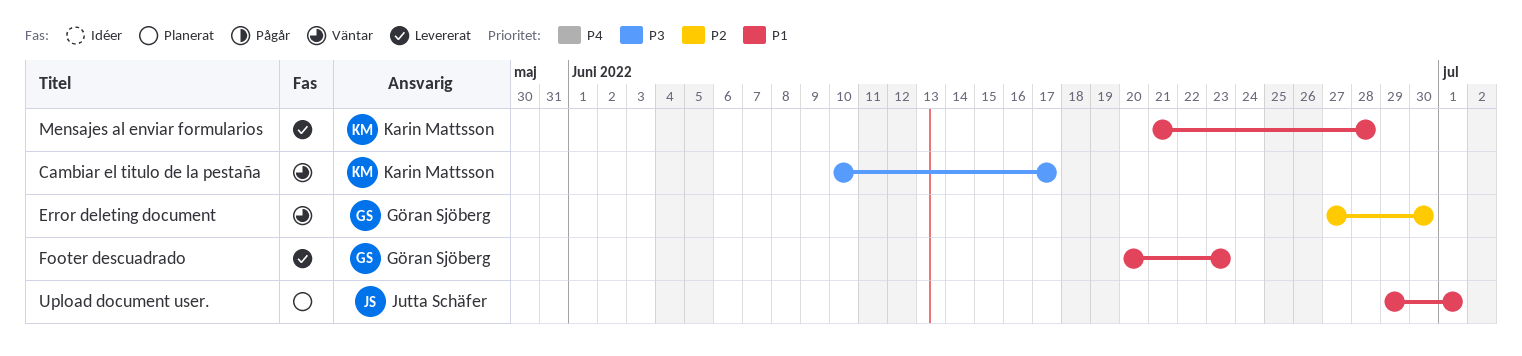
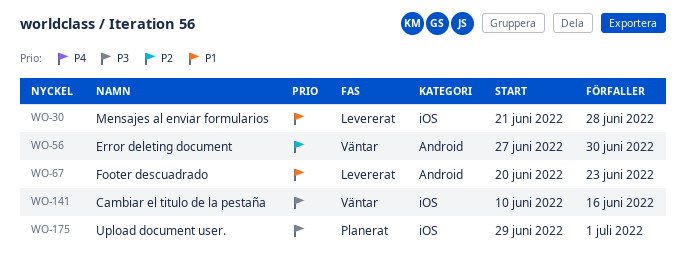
Cambiar el titulo de la pestaña, due: Jun 17 -> Jun 16
Upload document user., priority: P1 -> P3

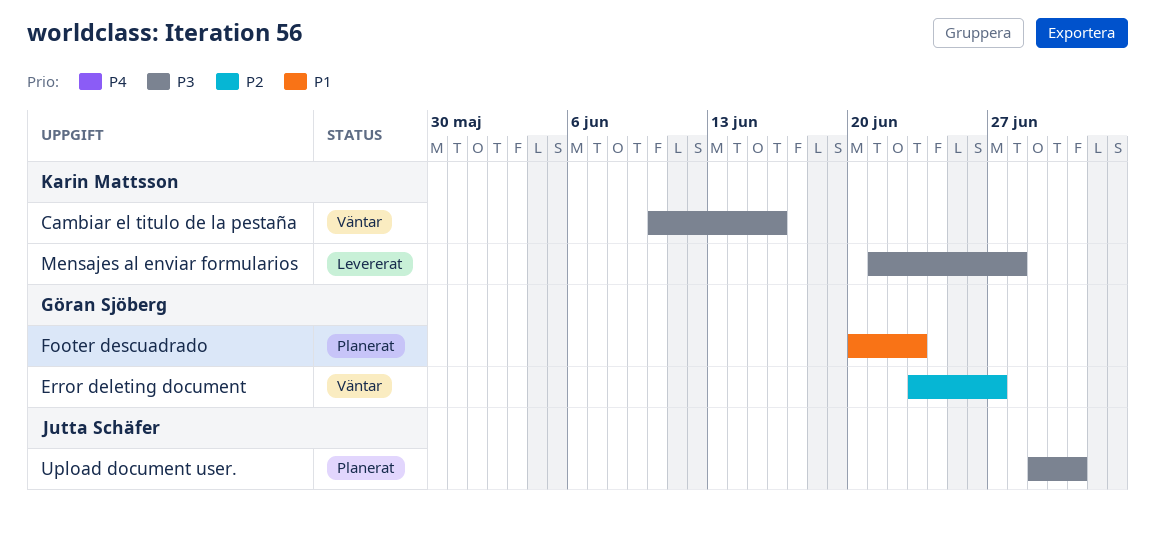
Error deleting document, start: Jun 27 -> Jun 23
Error deleting document, due: Jun 30 -> Jun 27
Footer descuadrado, status: Levererat -> Planerat
Mensajes al enviar formularios, priority: P1 -> P3

